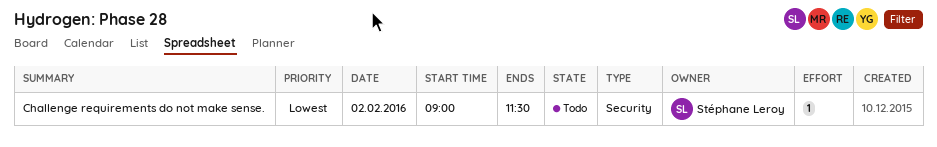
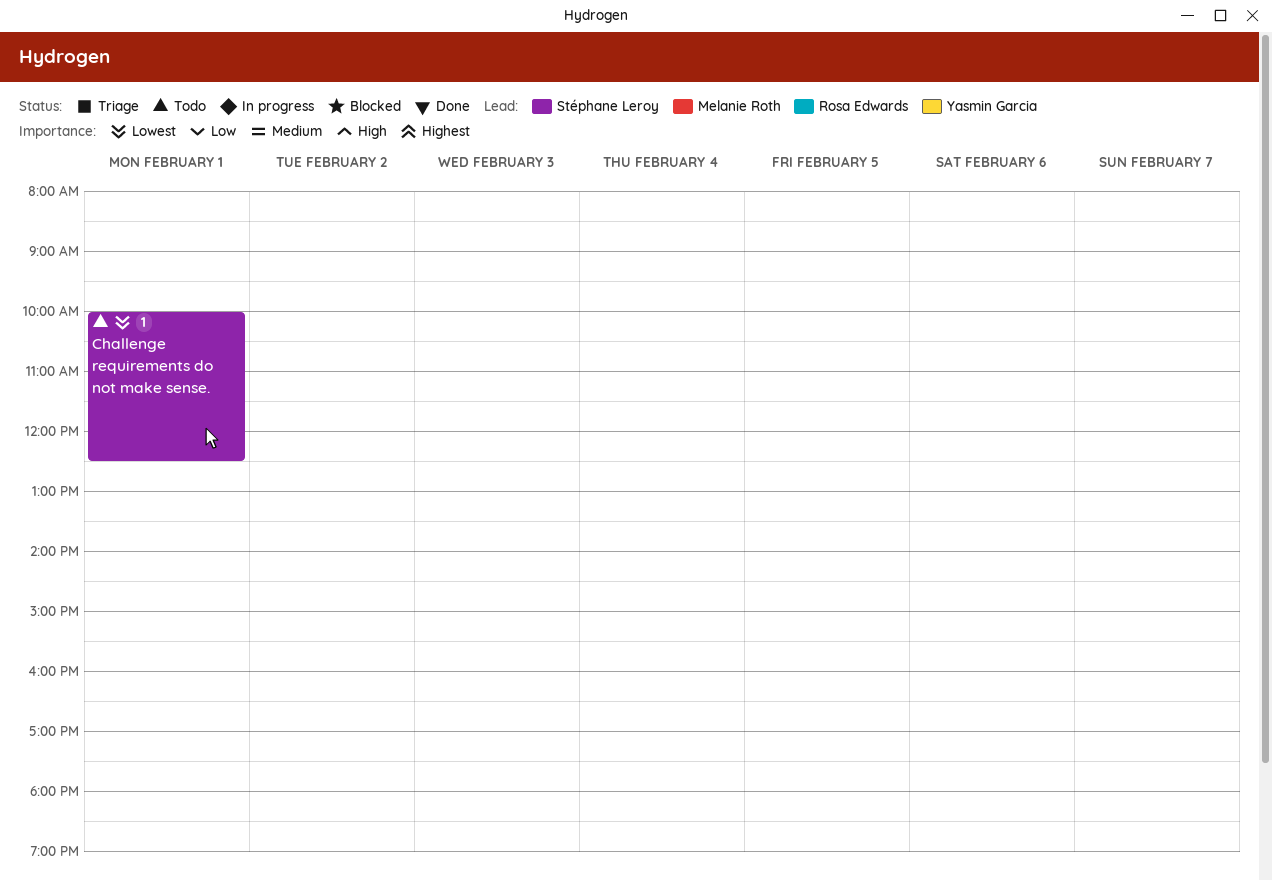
Challenge requirements do not make sense., day: Feb 2 -> Feb 1
Challenge requirements do not make sense., begins: 09:00 -> 10:00
Challenge requirements do not make sense., ends: 11:30 -> 12:30

